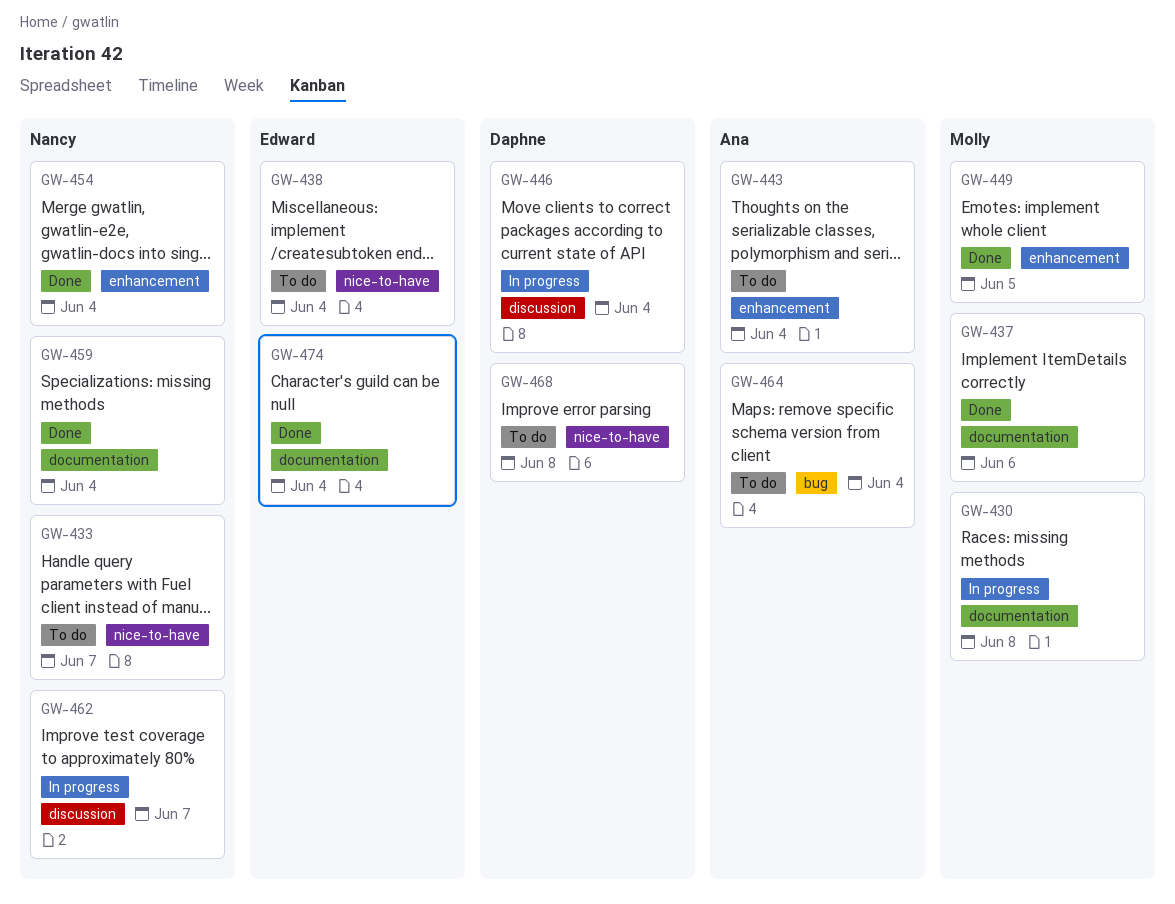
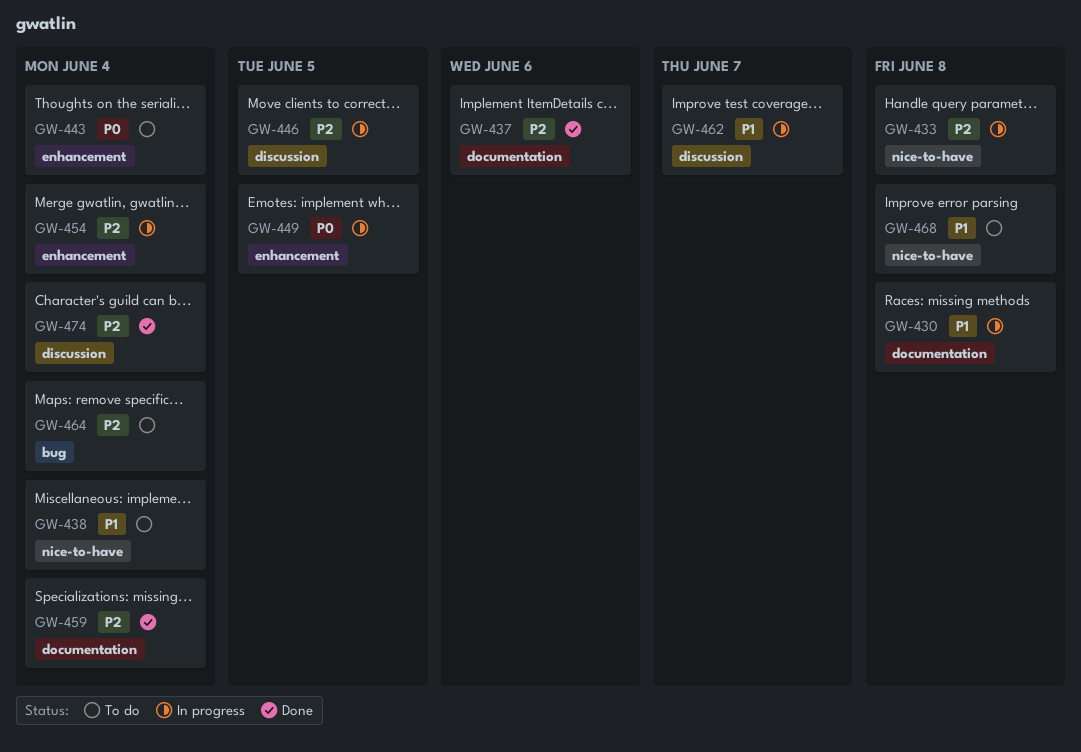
GW-433, status: To do -> In progress
GW-433, due: Jun 7 -> Jun 8
GW-446, due: Jun 4 -> Jun 5
GW-449, status: Done -> In progress
GW-454, status: Done -> In progress
GW-474, label: documentation -> discussion

